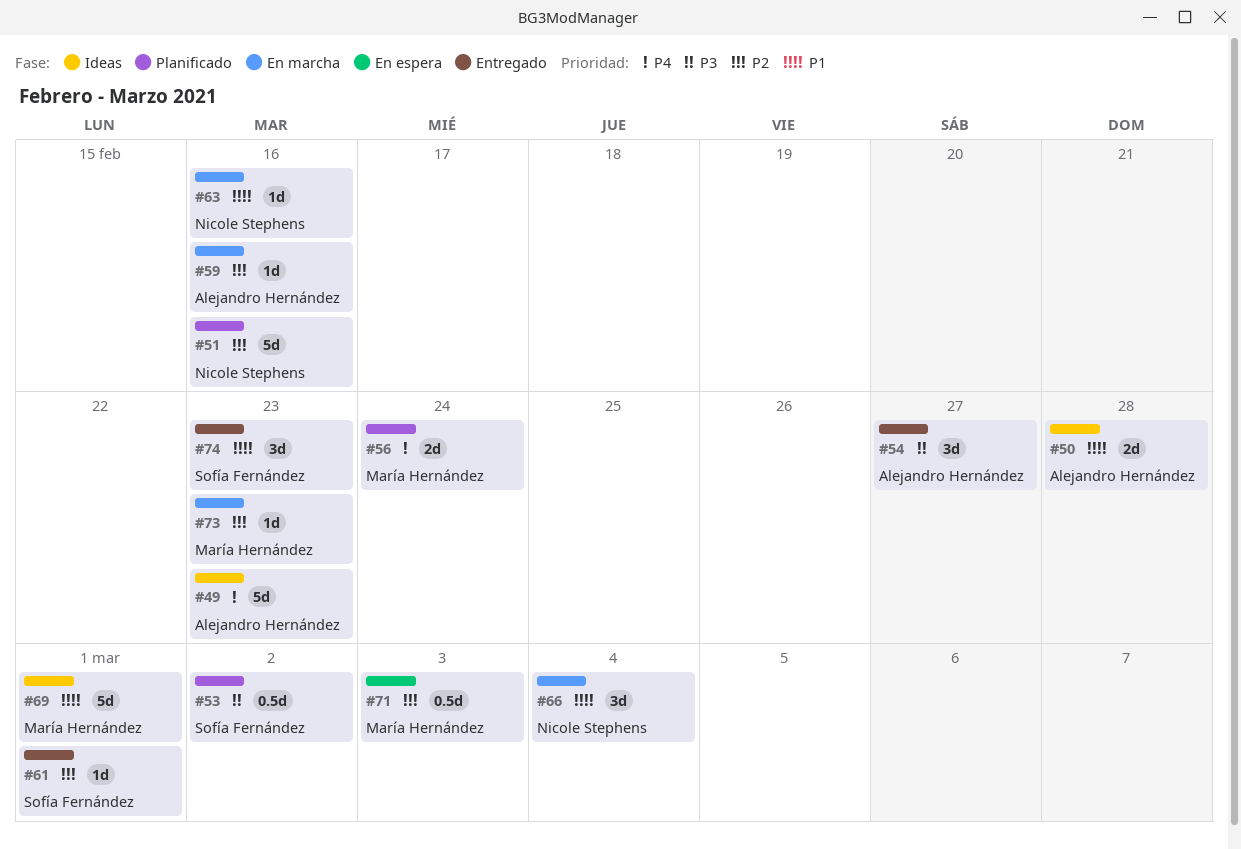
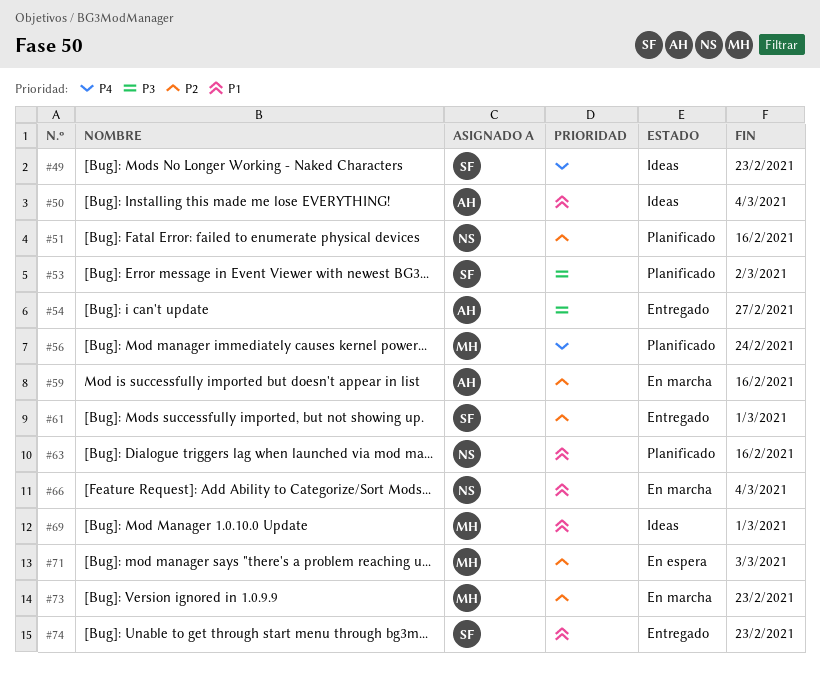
#49, owner: Alejandro Hernández -> Sofía Fernández
#50, due: Feb 28 -> Mar 4
#63, status: En marcha -> Planificado

